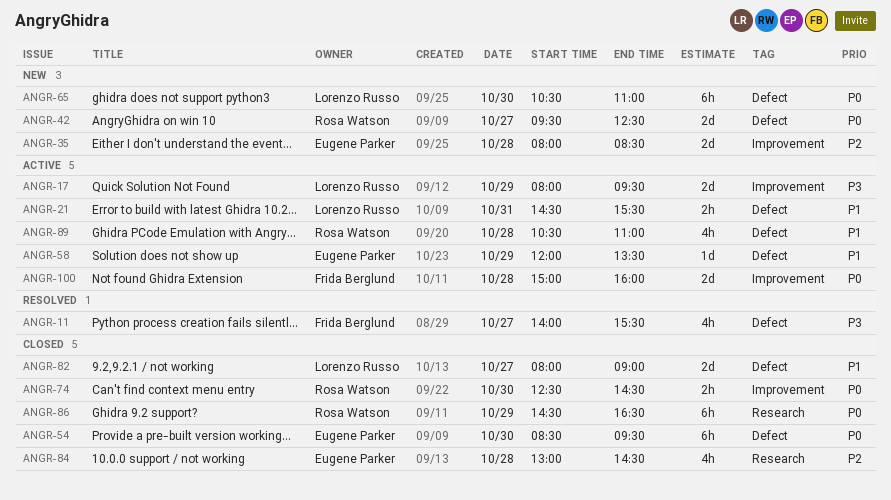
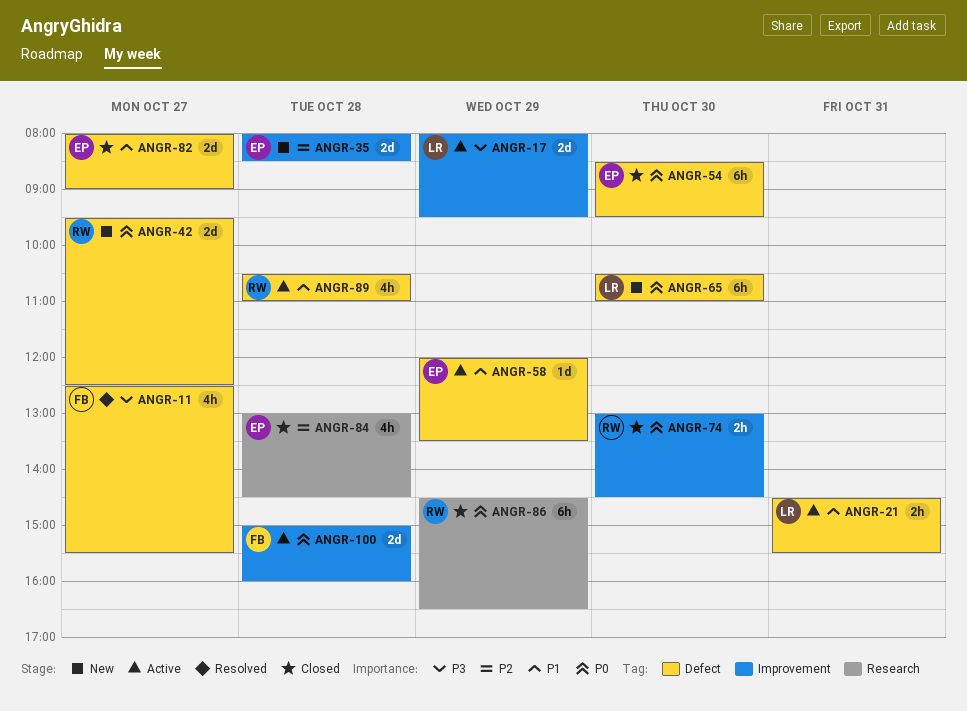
ANGR-11, begins: 14:00 -> 12:30
ANGR-74, begins: 12:30 -> 13:00
ANGR-82, owner: Lorenzo Russo -> Eugene Parker

